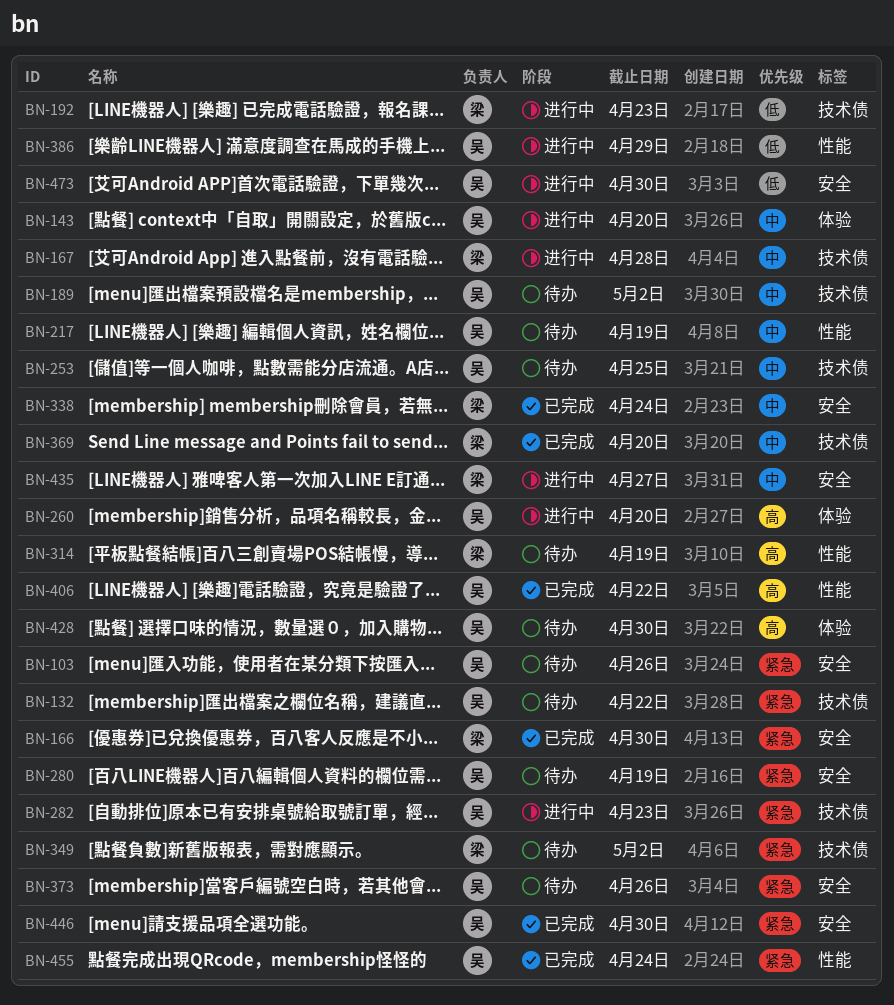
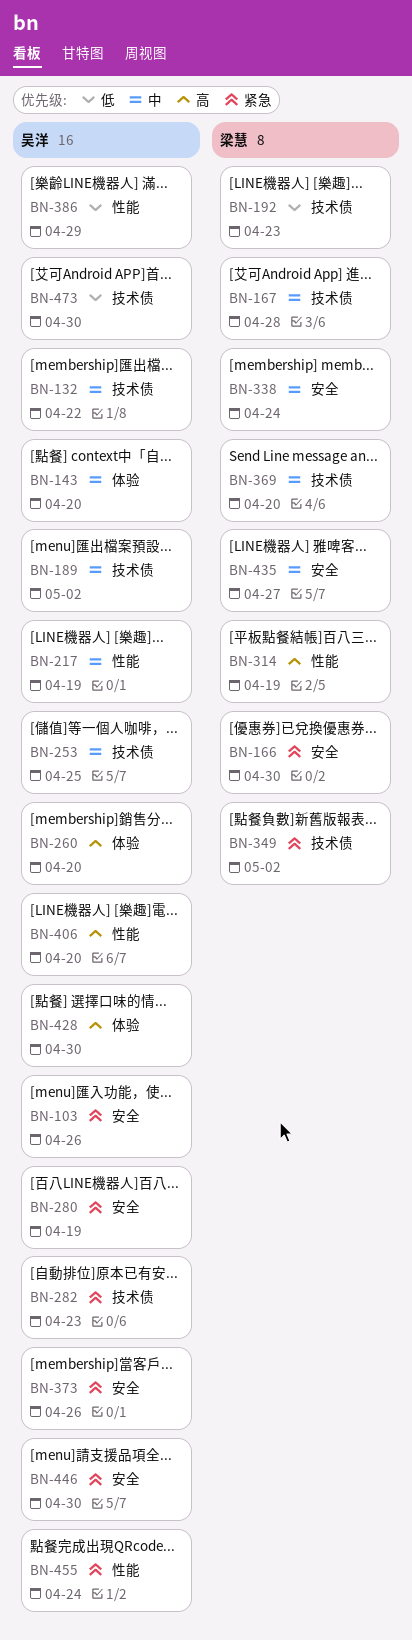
BN-132, priority: 紧急 -> 中
BN-406, due: Apr 22 -> Apr 20
BN-473, label: 安全 -> 技术债

